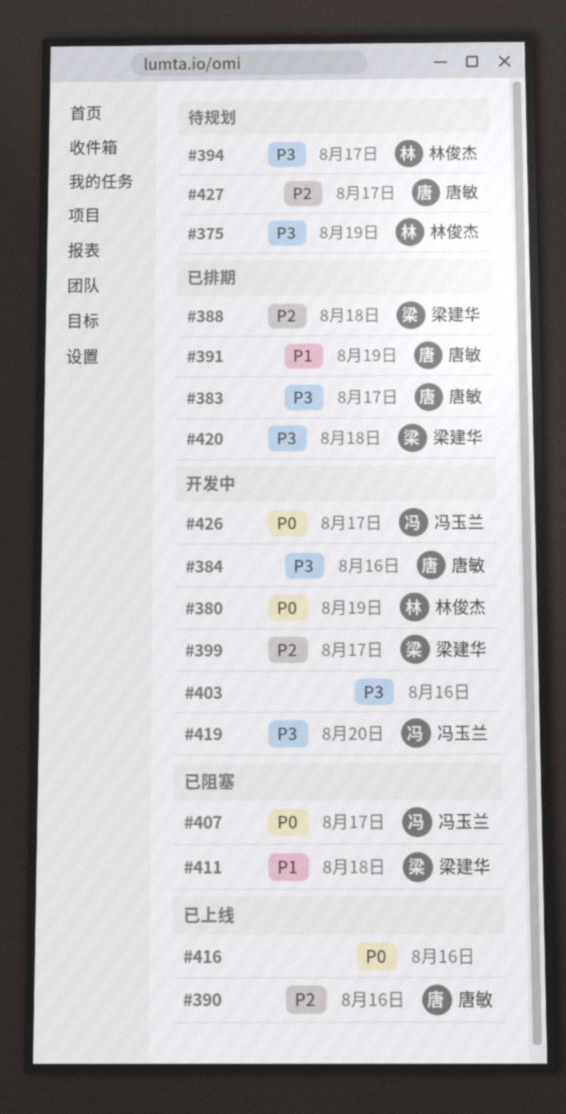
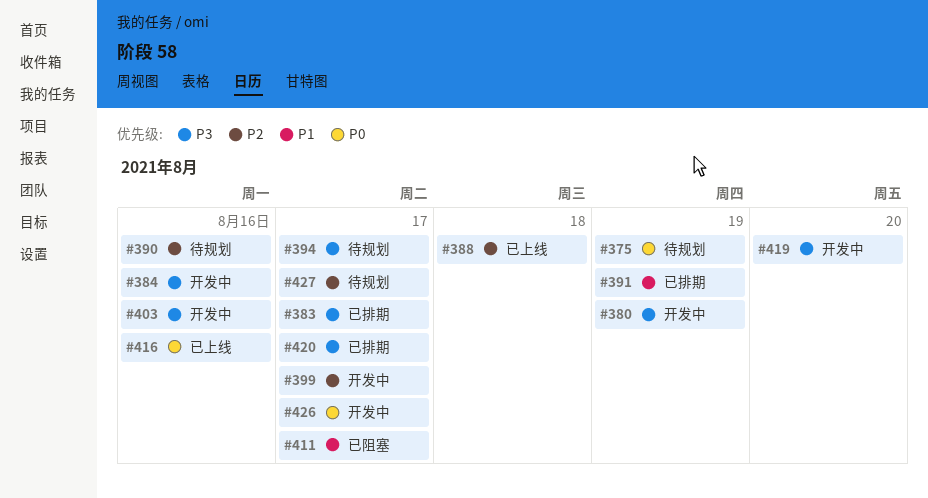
#375, priority: P3 -> P0
#380, priority: P0 -> P3
#388, status: 已排期 -> 已上线
#390, status: 已上线 -> 待规划
#407: present -> none
#411, due: Aug 18 -> Aug 17
#420, due: Aug 18 -> Aug 17

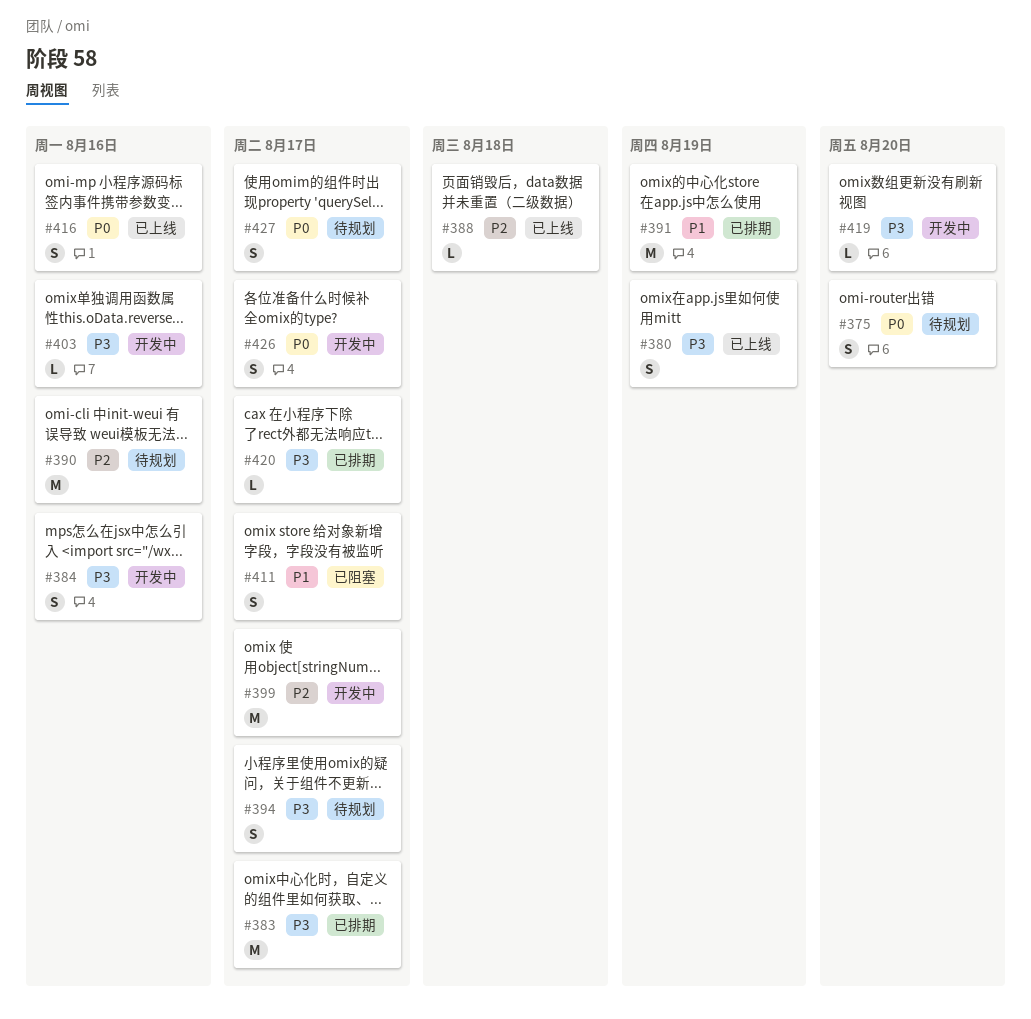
#375, due: Aug 19 -> Aug 20
#380, status: 开发中 -> 已上线
#427, priority: P2 -> P0

